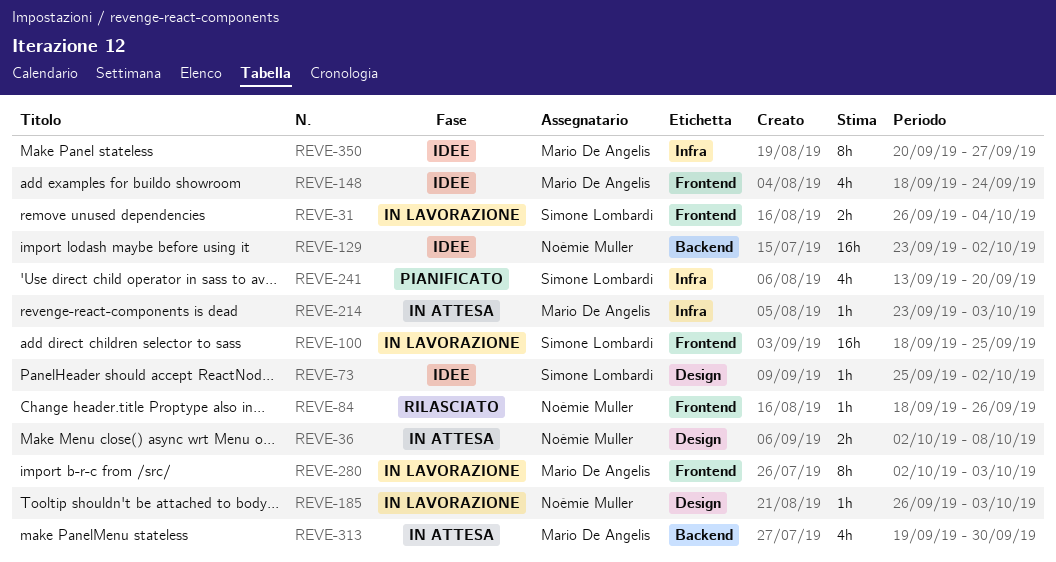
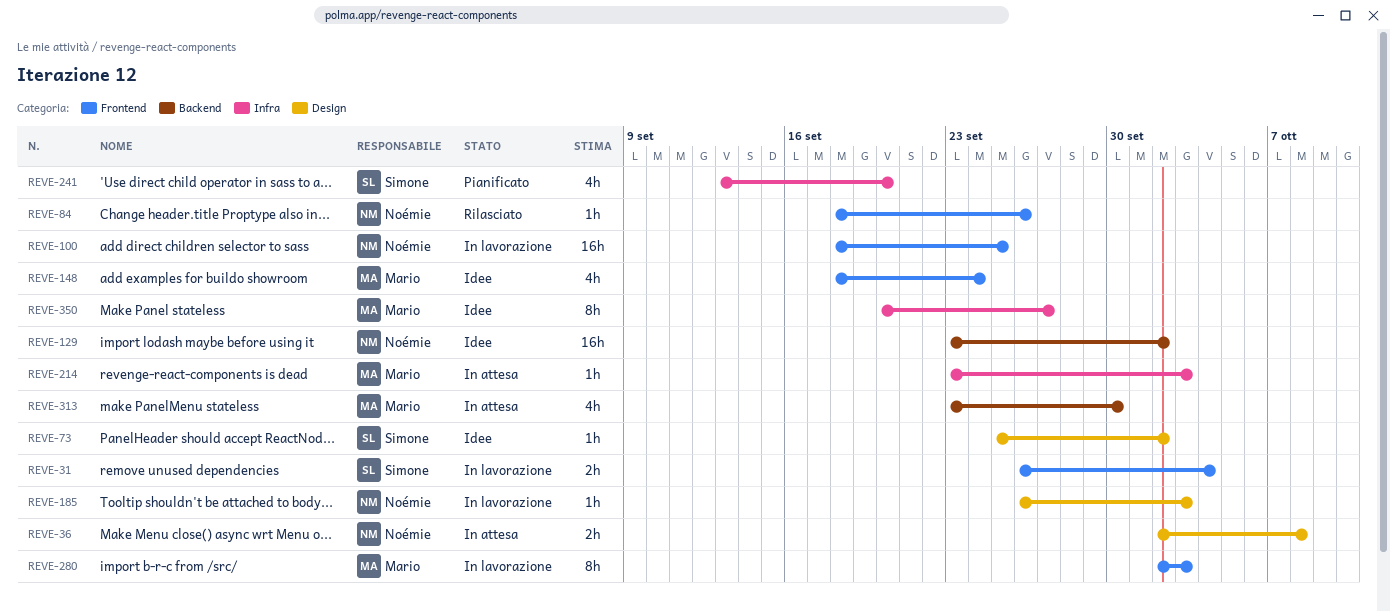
REVE-100, owner: Simone Lombardi -> Noémie Muller
REVE-313, start: Sep 19 -> Sep 23

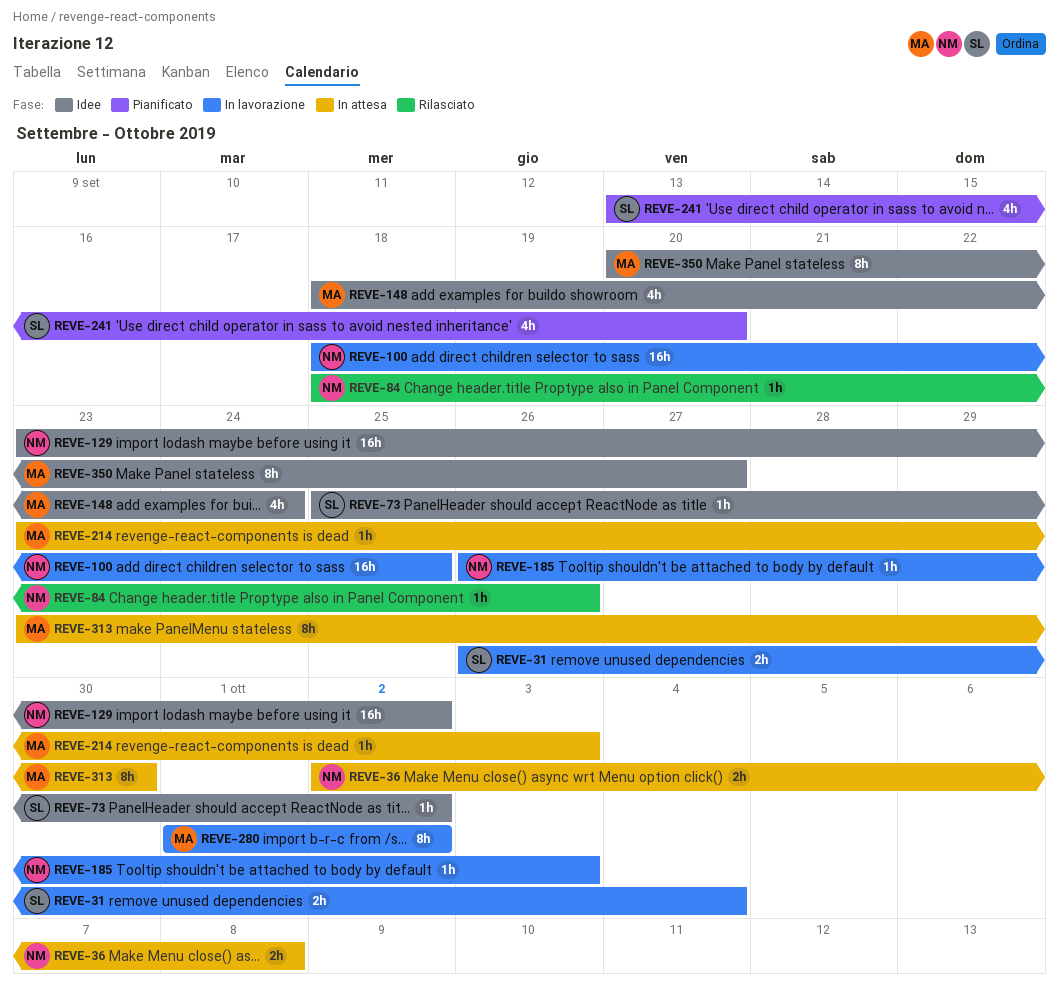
REVE-280, start: Oct 2 -> Oct 1
REVE-280, due: Oct 3 -> Oct 2
REVE-313, estimate: 4h -> 8h

